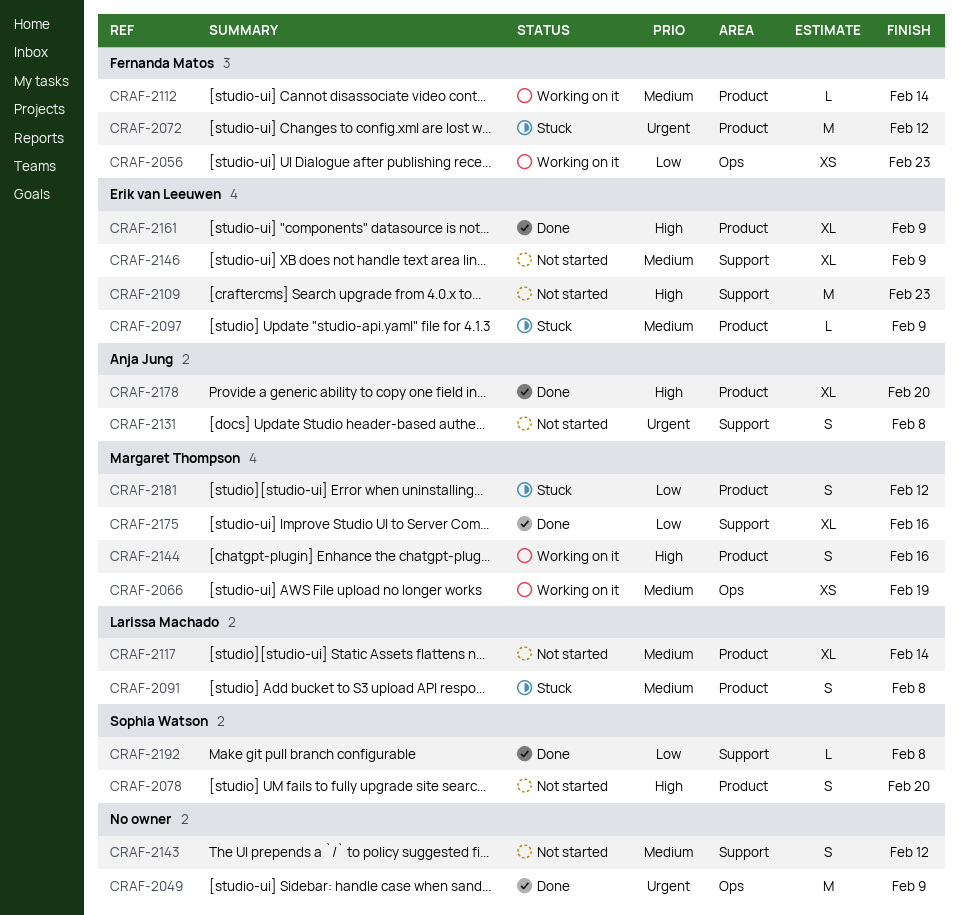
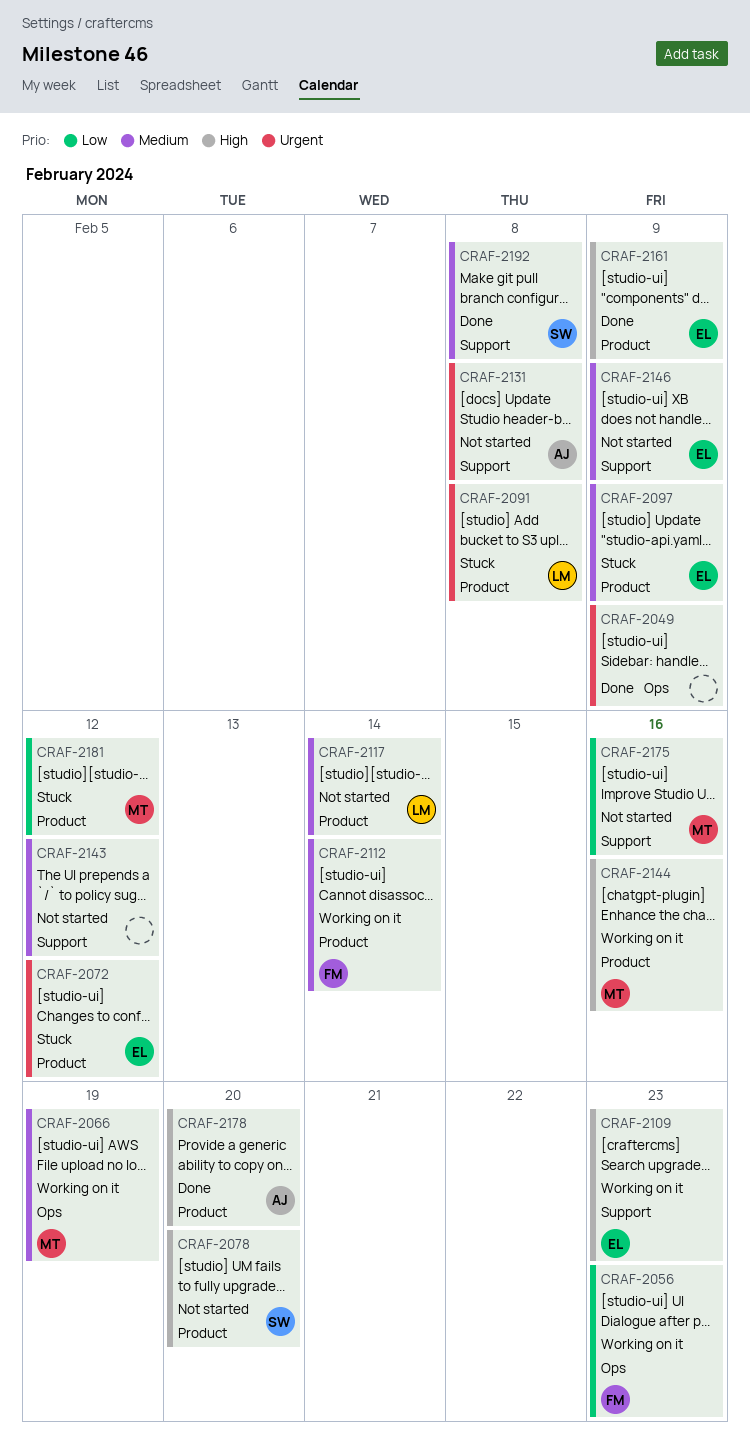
CRAF-2072, owner: Fernanda Matos -> Erik van Leeuwen
CRAF-2091, priority: Medium -> Urgent
CRAF-2109, status: Not started -> Working on it
CRAF-2175, status: Done -> Not started
CRAF-2192, priority: Low -> Medium

